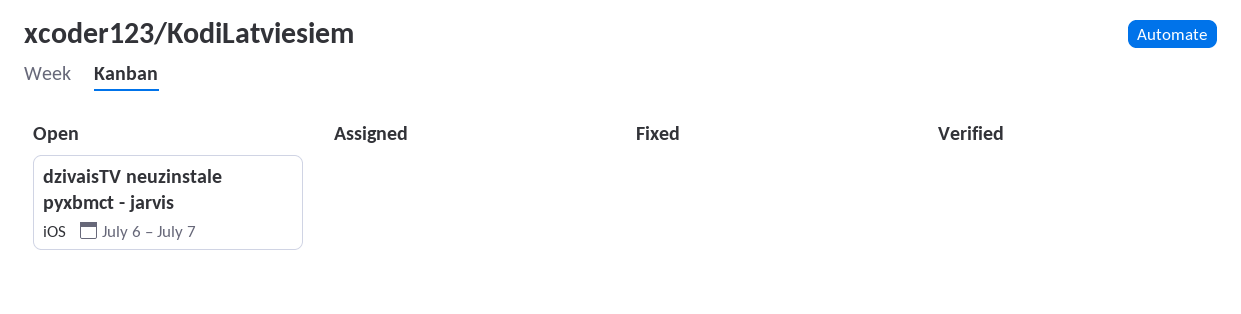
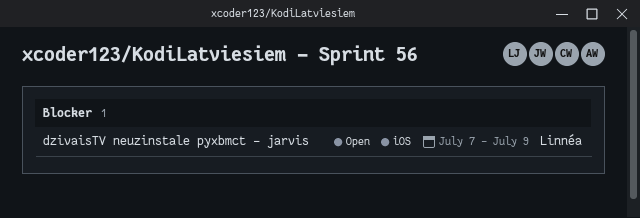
dzivaisTV neuzinstale pyxbmct - jarvis, start: Jul 6 -> Jul 7
dzivaisTV neuzinstale pyxbmct - jarvis, due: Jul 7 -> Jul 9

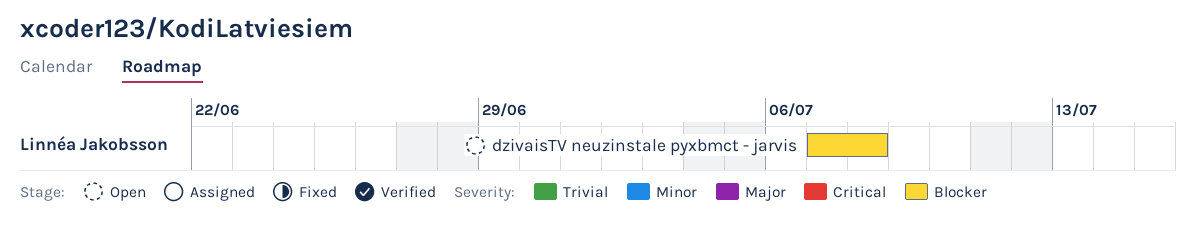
dzivaisTV neuzinstale pyxbmct - jarvis, due: Jul 9 -> Jul 8

